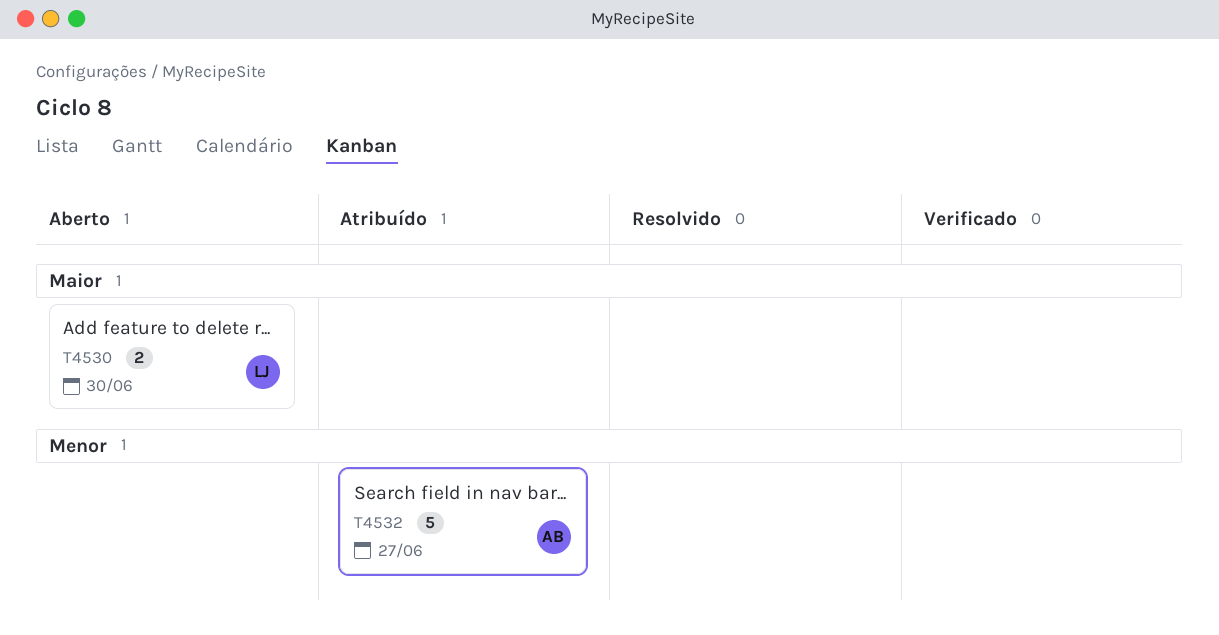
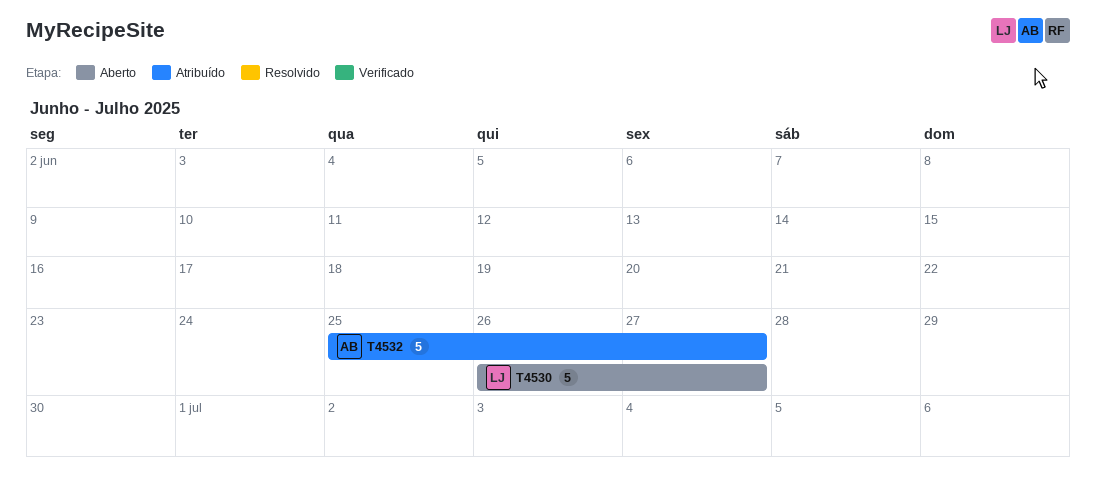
T4530, estimate: 2 -> 5
T4530, due: Jun 30 -> Jun 27

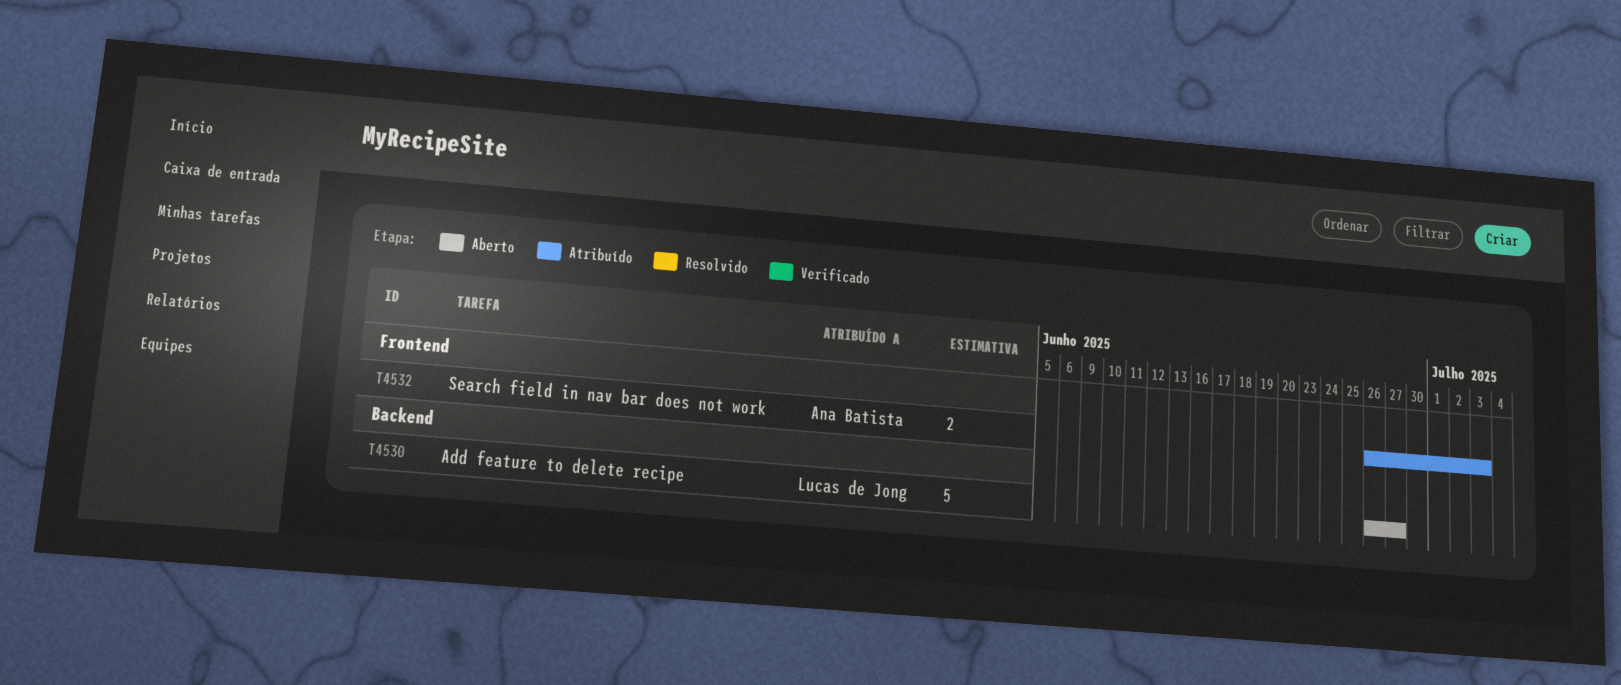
T4532, estimate: 5 -> 2
T4532, start: Jun 25 -> Jun 26
T4532, due: Jun 27 -> Jul 3

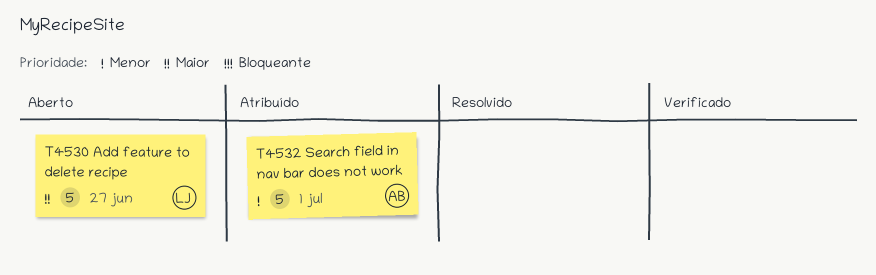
T4532, estimate: 2 -> 5
T4532, due: Jul 3 -> Jul 1

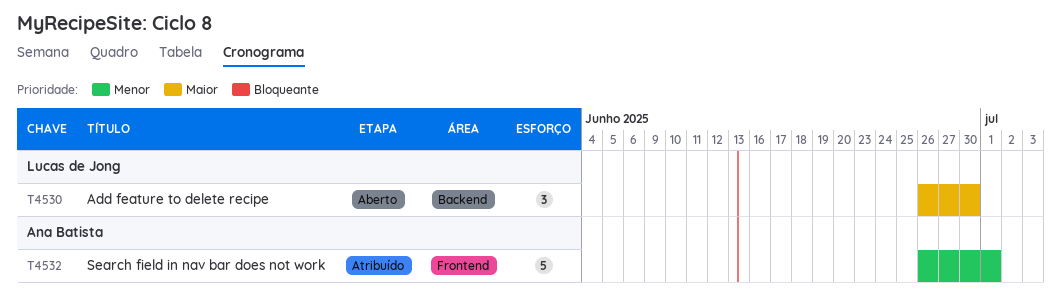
T4530, estimate: 5 -> 3
T4530, due: Jun 27 -> Jun 30

